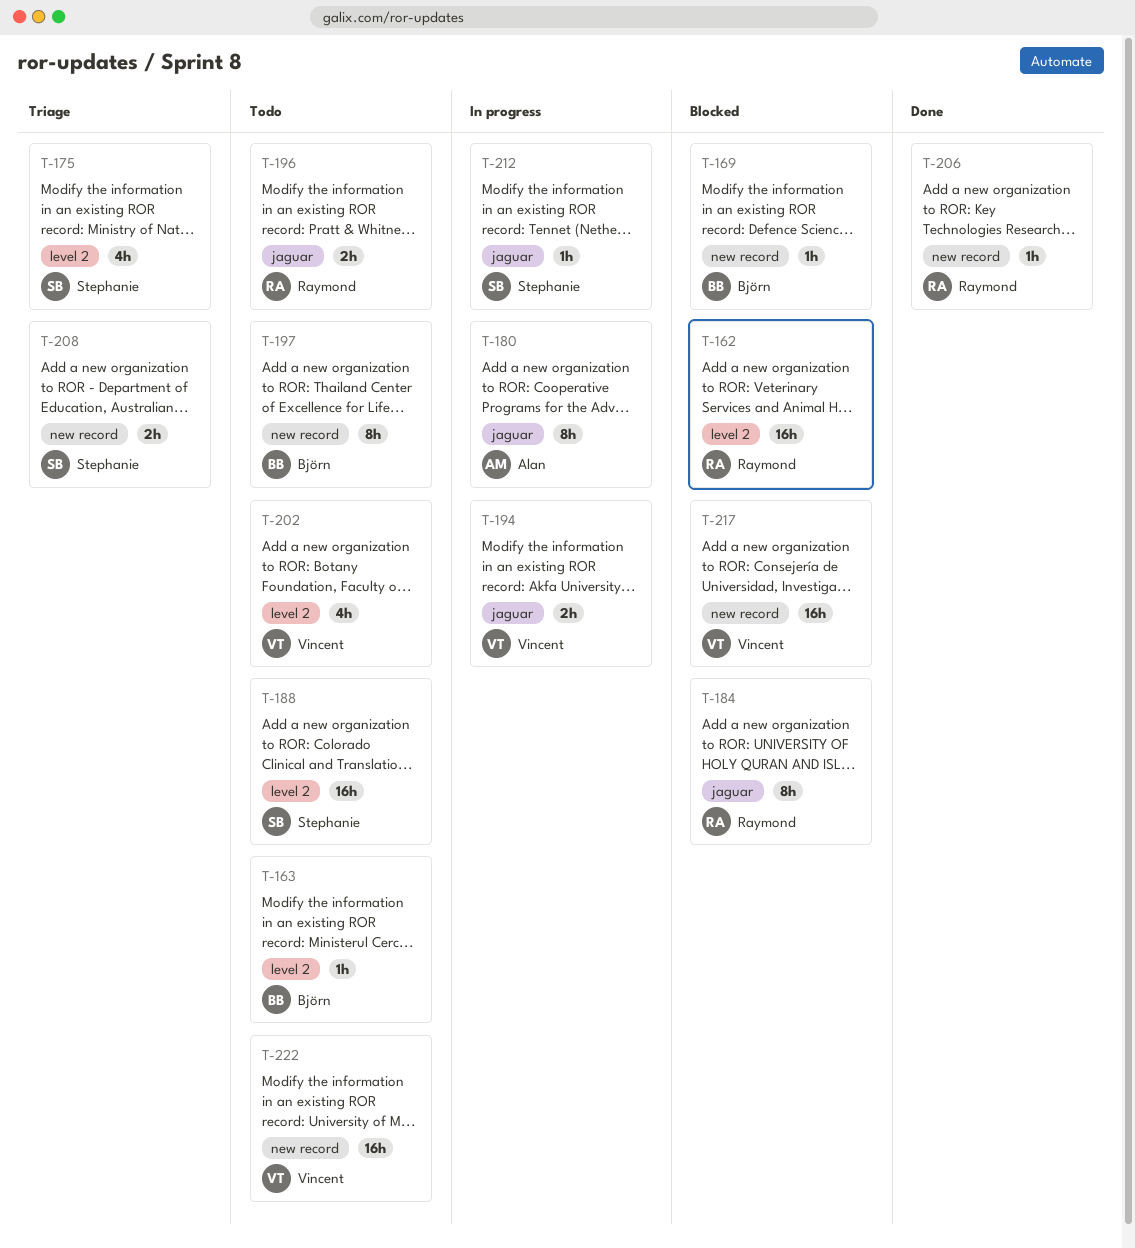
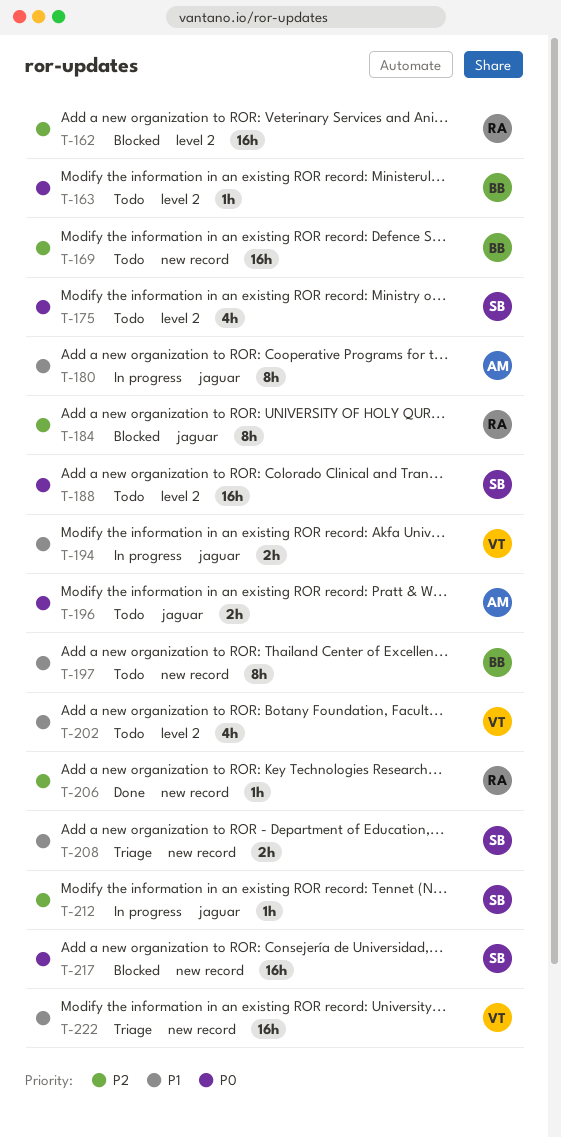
T-169, status: Blocked -> Todo
T-169, estimate: 1h -> 16h
T-175, status: Triage -> Todo
T-196, owner: Raymond -> Alan
T-217, owner: Vincent -> Stephanie
T-222, status: Todo -> Triage

